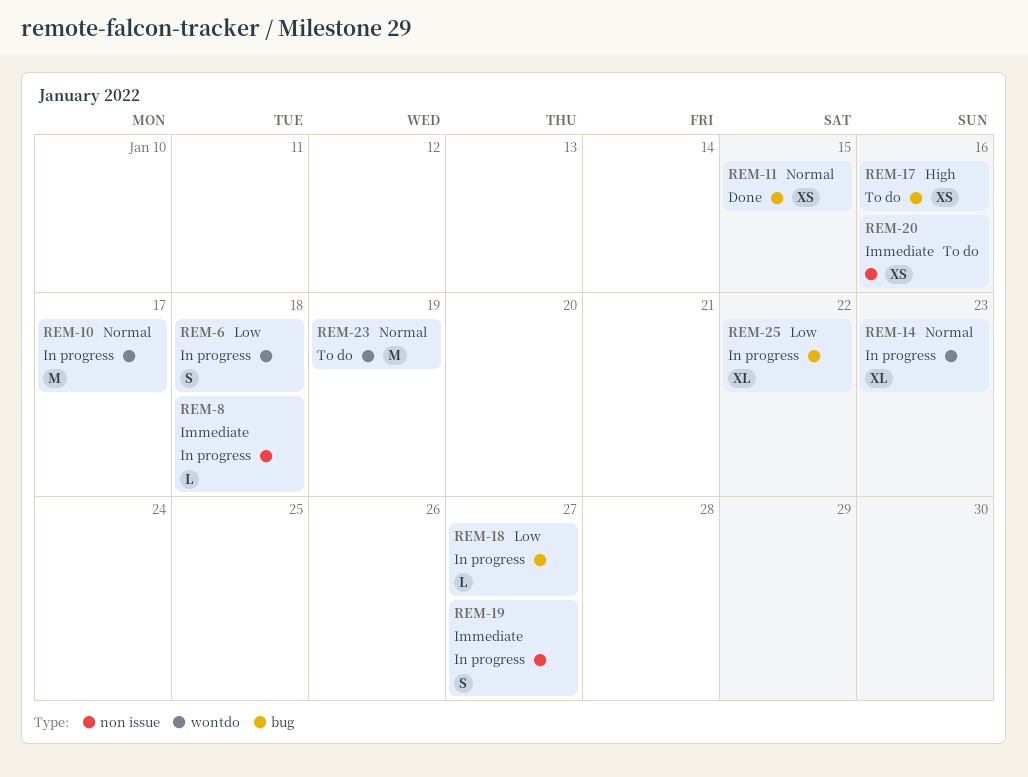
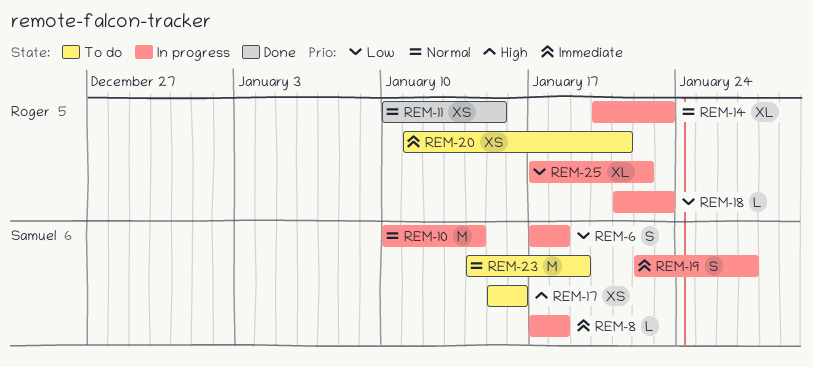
REM-10, due: Jan 17 -> Jan 14
REM-18, due: Jan 27 -> Jan 23
REM-20, due: Jan 16 -> Jan 21

